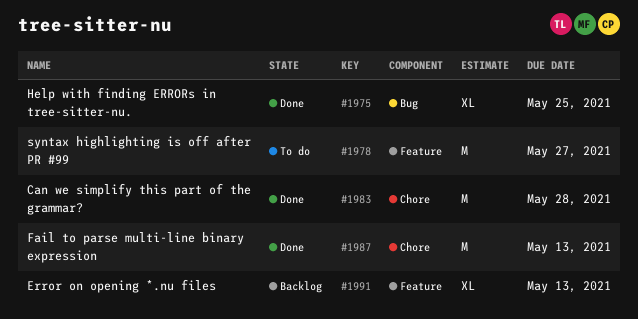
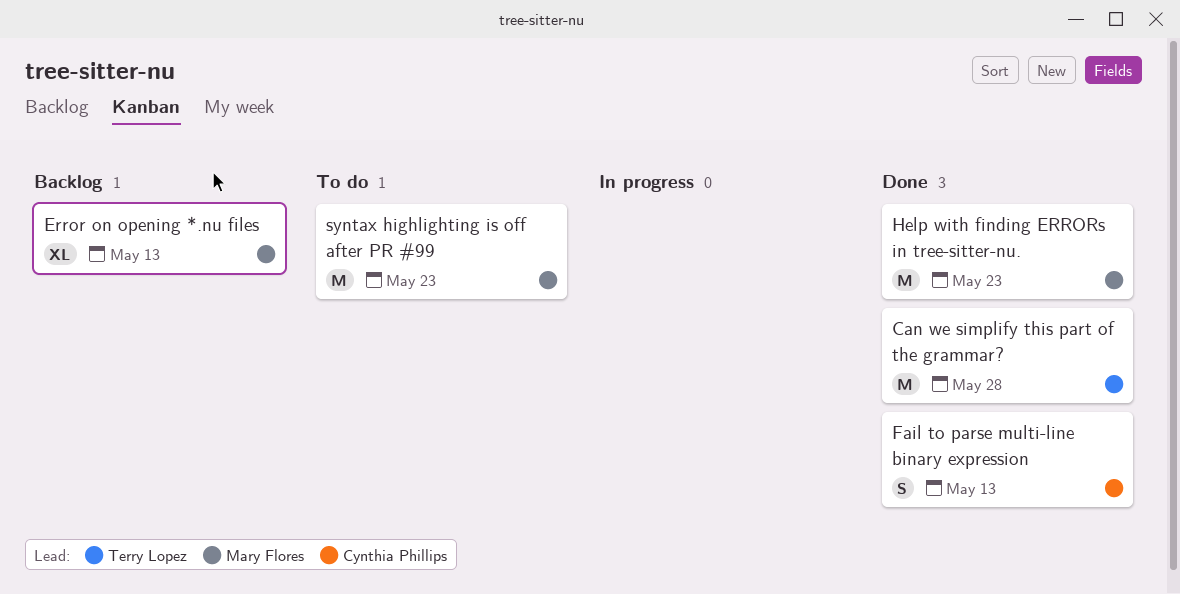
Fail to parse multi-line binary expression, estimate: M -> S
Help with finding ERRORs in tree-sitter-nu., estimate: XL -> M
Help with finding ERRORs in tree-sitter-nu., due: May 25 -> May 23
syntax highlighting is off after PR #99, due: May 27 -> May 23

